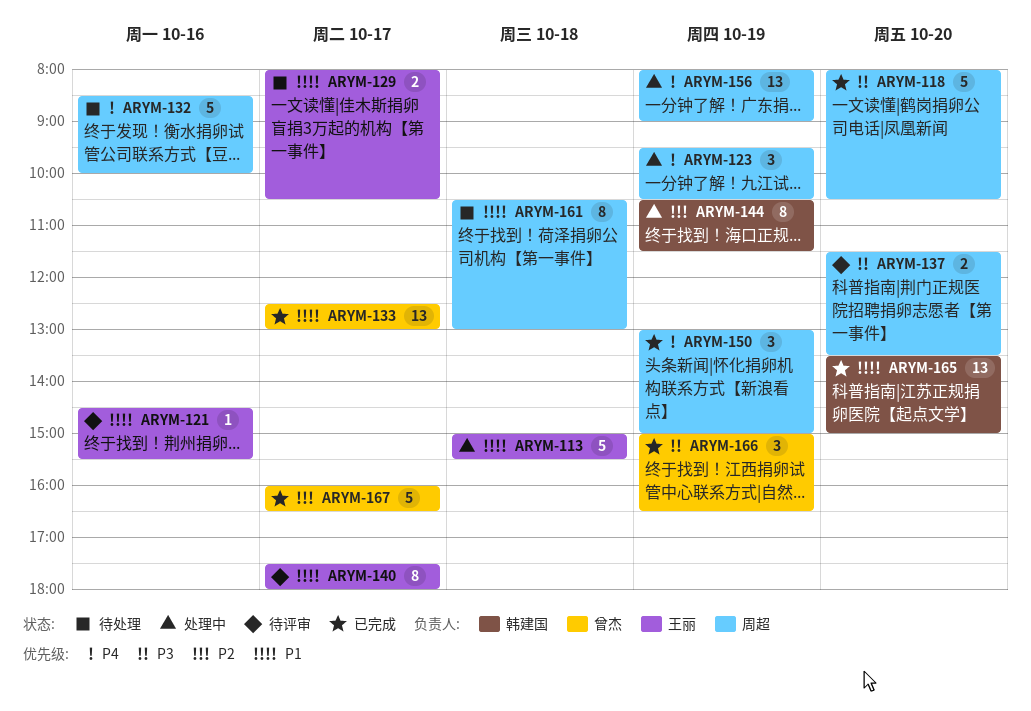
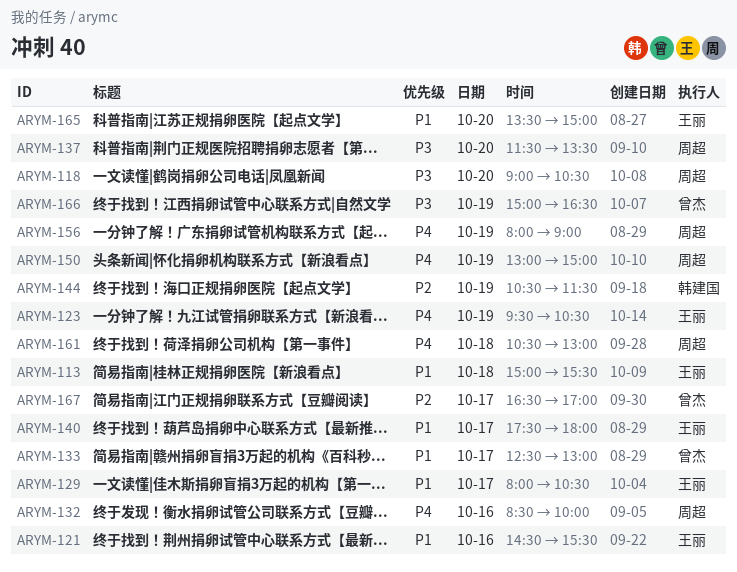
ARYM-118, begins: 08:00 -> 09:00
ARYM-123, owner: 周超 -> 王丽
ARYM-161, priority: P1 -> P4
ARYM-165, owner: 韩建国 -> 王丽
ARYM-167, begins: 16:00 -> 16:30
ARYM-167, ends: 16:30 -> 17:00

